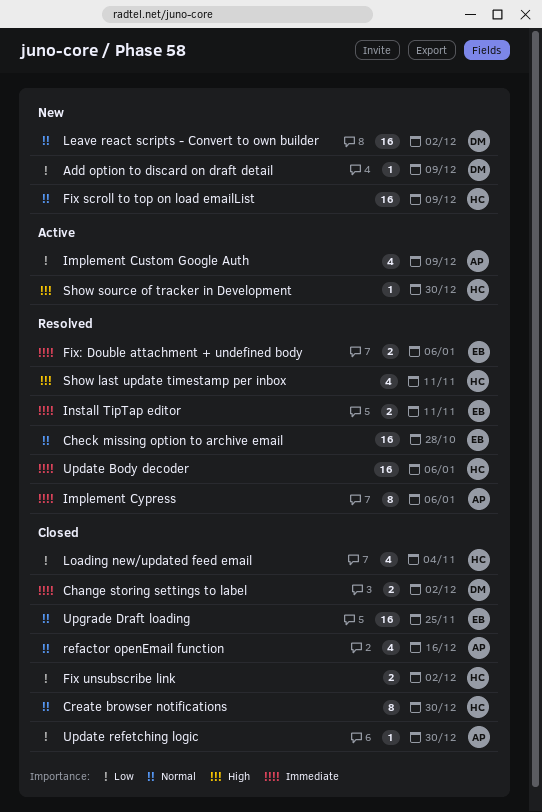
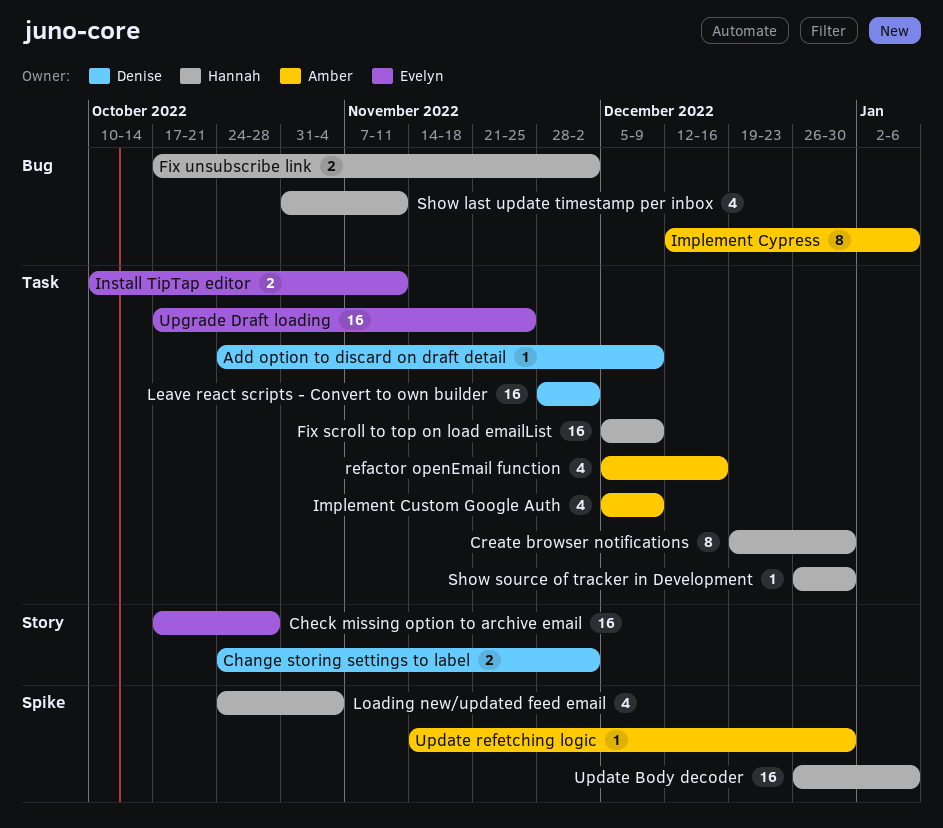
Fix: Double attachment + undefined body: present -> none

